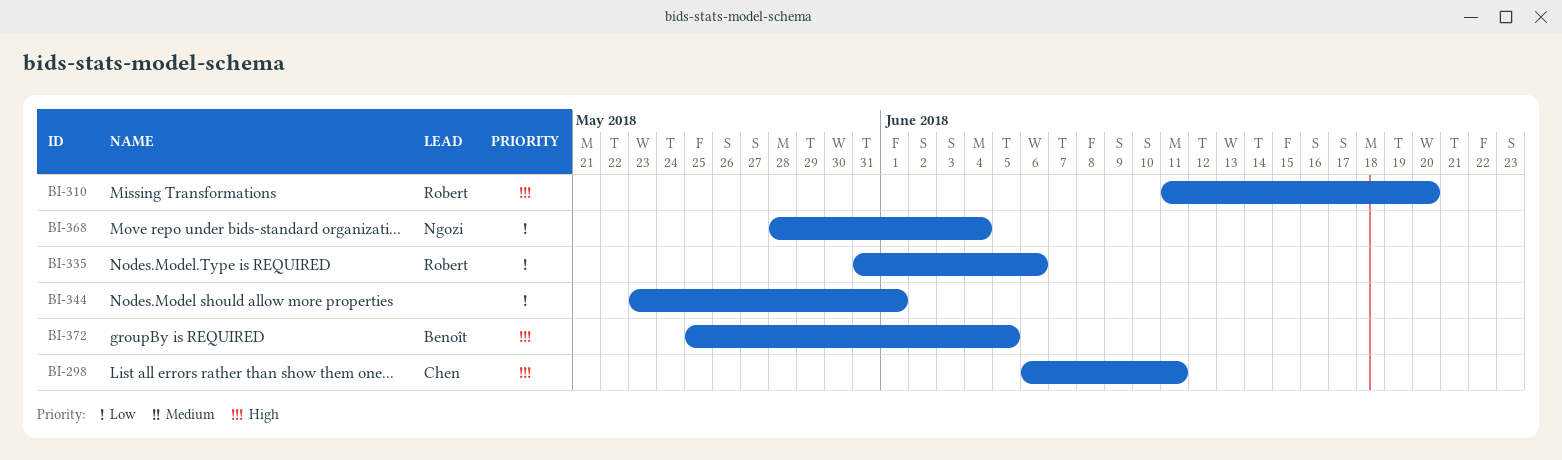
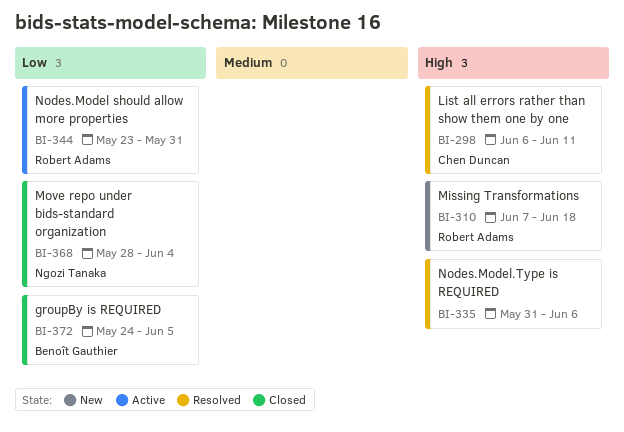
BI-310, start: Jun 11 -> Jun 7
BI-310, due: Jun 20 -> Jun 18
BI-335, owner: Robert Adams -> none
BI-335, priority: Low -> High
BI-344, owner: none -> Robert Adams
BI-344, due: Jun 1 -> May 31
BI-372, priority: High -> Low
BI-372, start: May 25 -> May 24

